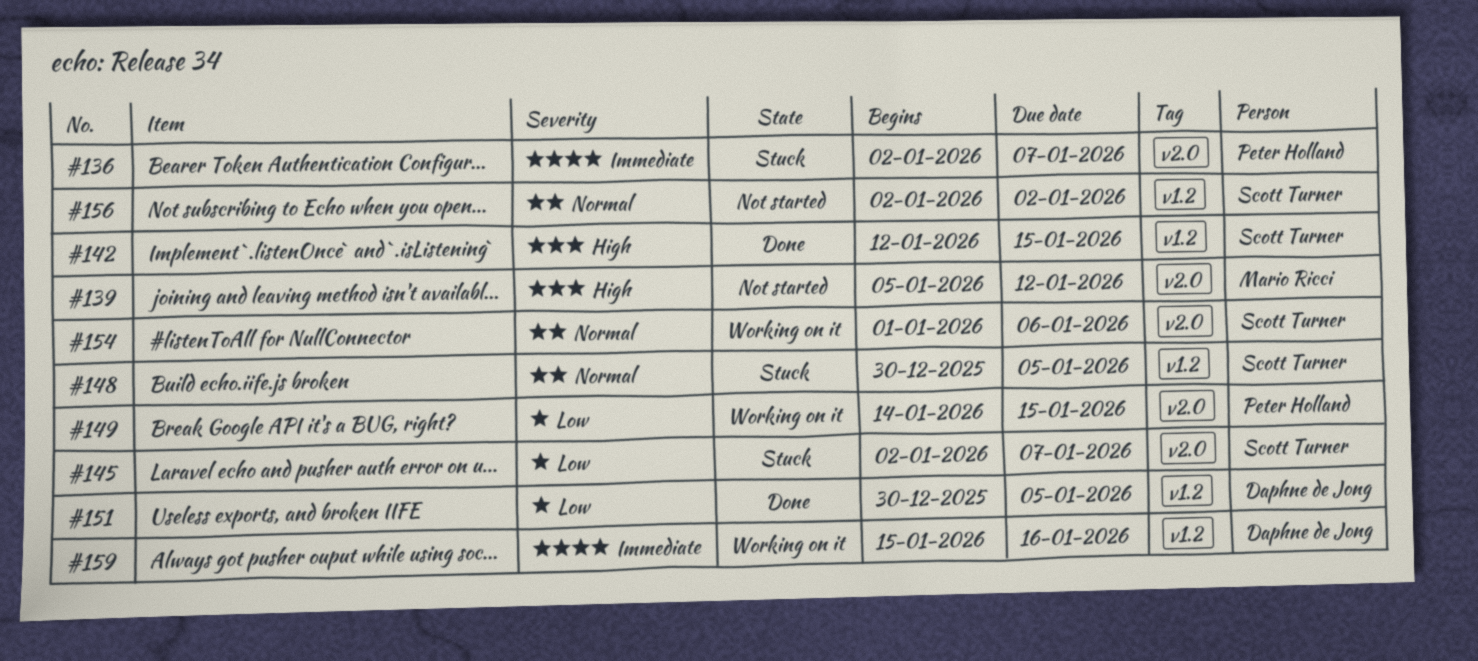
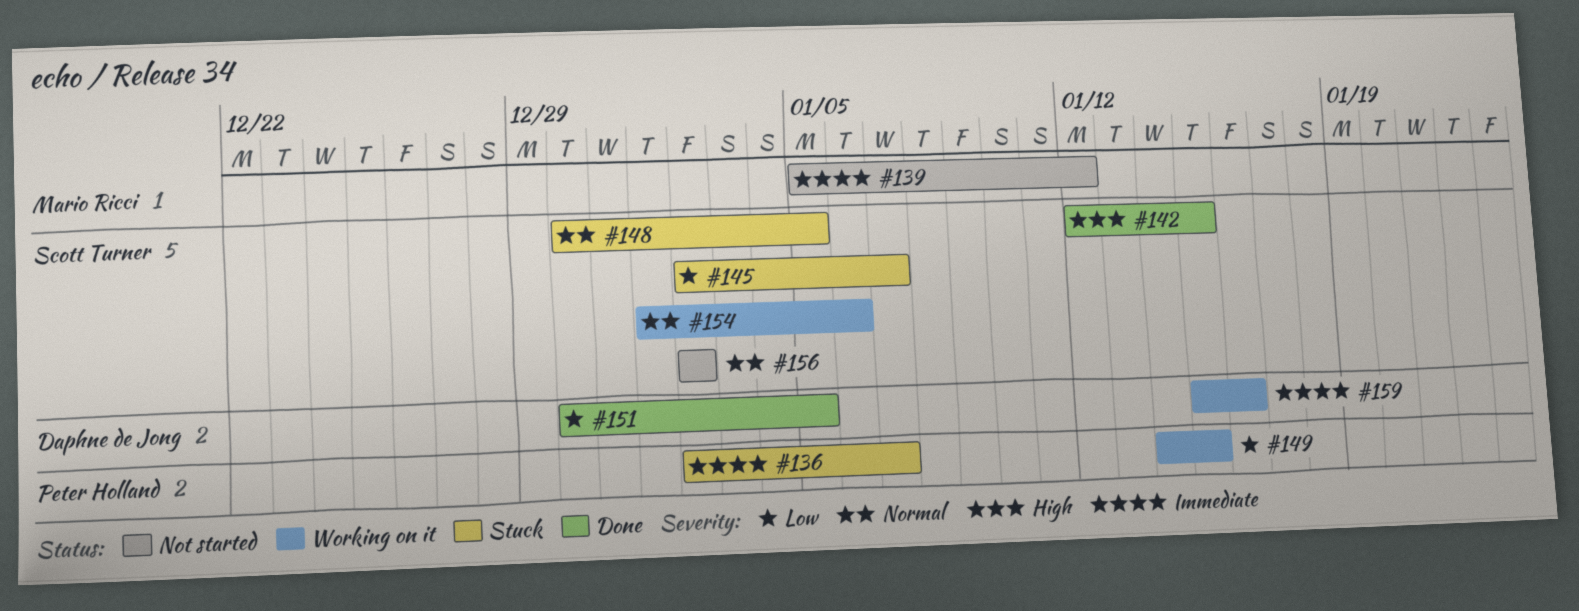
#139, priority: High -> Immediate

